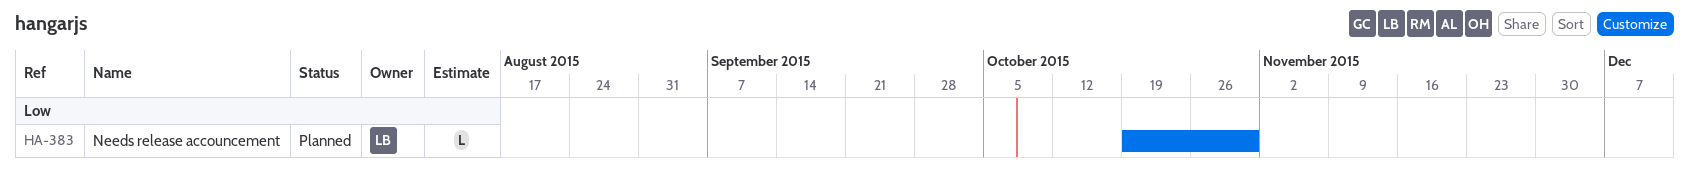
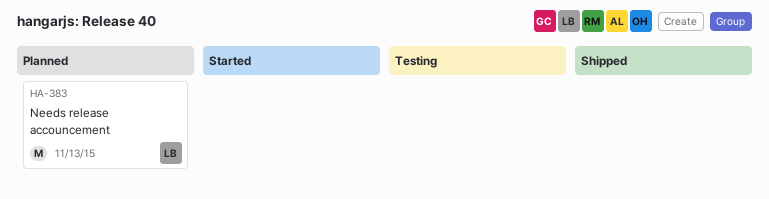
HA-383, estimate: L -> M
HA-383, due: Oct 30 -> Nov 13

